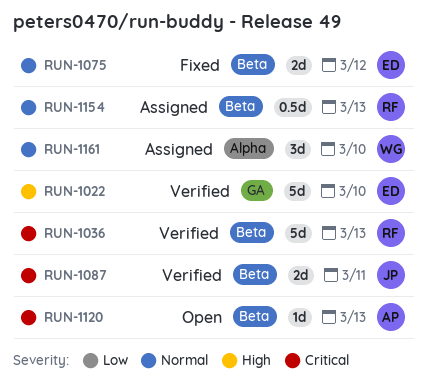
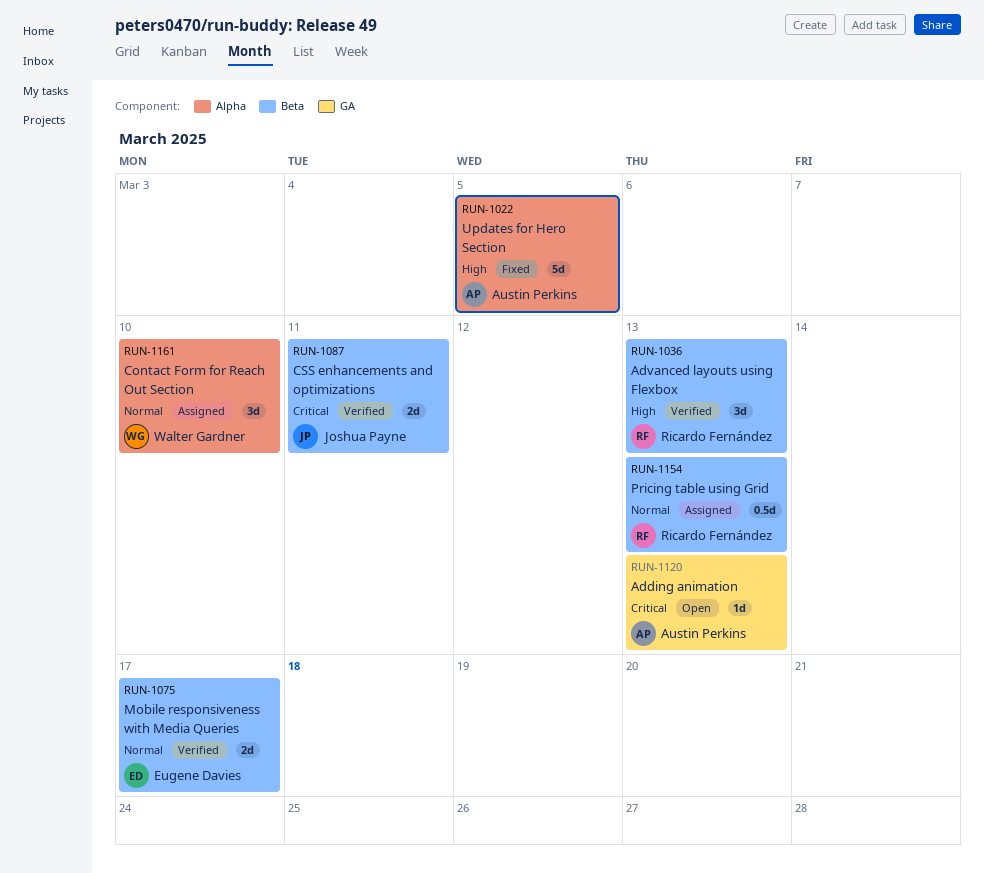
RUN-1022, status: Verified -> Fixed
RUN-1022, owner: Eugene Davies -> Austin Perkins
RUN-1022, label: GA -> Alpha
RUN-1022, due: Mar 10 -> Mar 5
RUN-1036, priority: Critical -> High
RUN-1036, estimate: 5d -> 3d
RUN-1075, status: Fixed -> Verified
RUN-1075, due: Mar 12 -> Mar 17
RUN-1120, label: Beta -> GA

